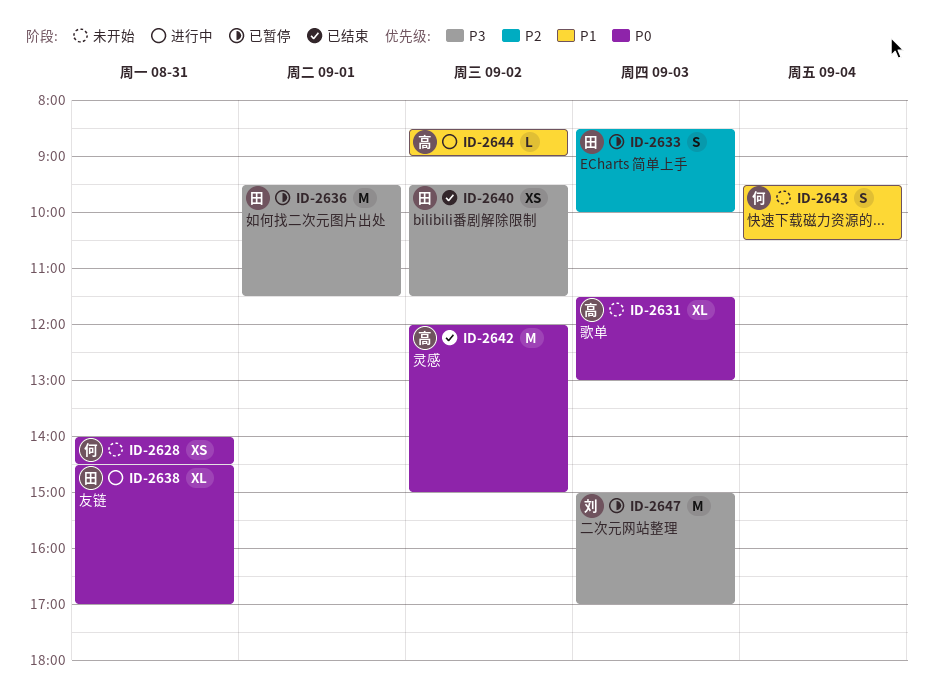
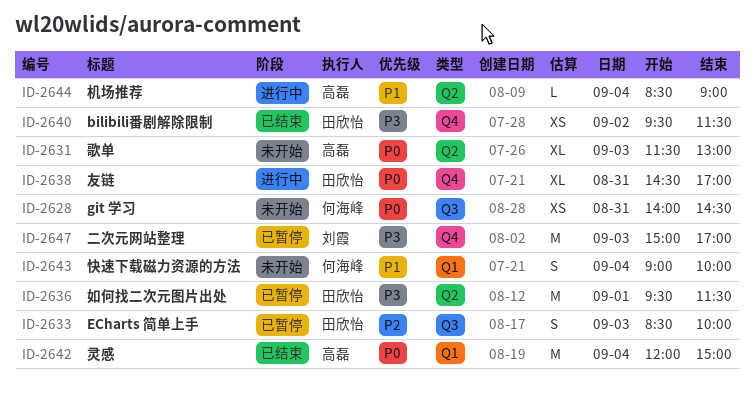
ID-2642, day: Sep 2 -> Sep 4
ID-2643, begins: 09:30 -> 09:00
ID-2643, ends: 10:30 -> 10:00
ID-2644, day: Sep 2 -> Sep 4

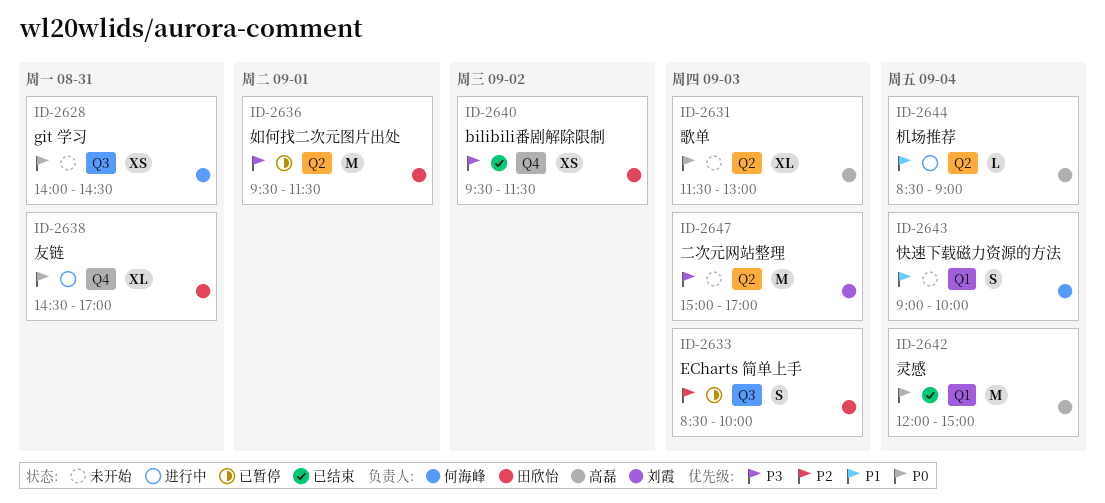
ID-2647, status: 已暂停 -> 未开始
ID-2647, label: Q4 -> Q2

